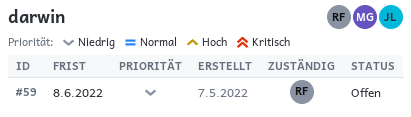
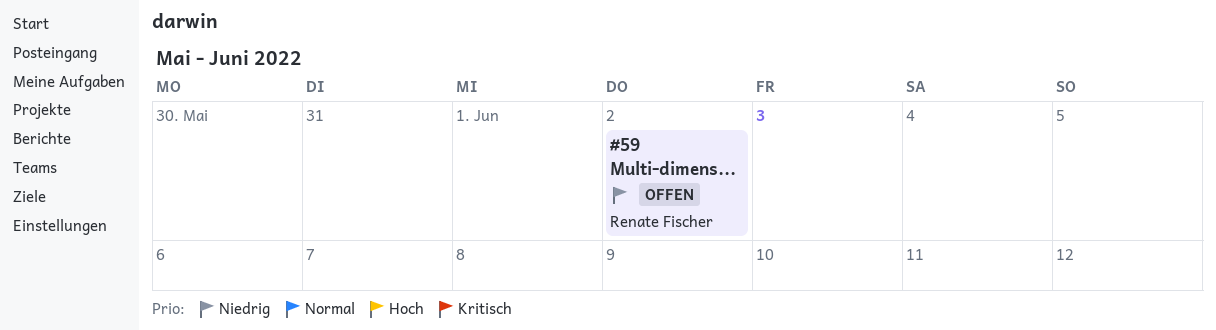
#59, due: Jun 8 -> Jun 2

